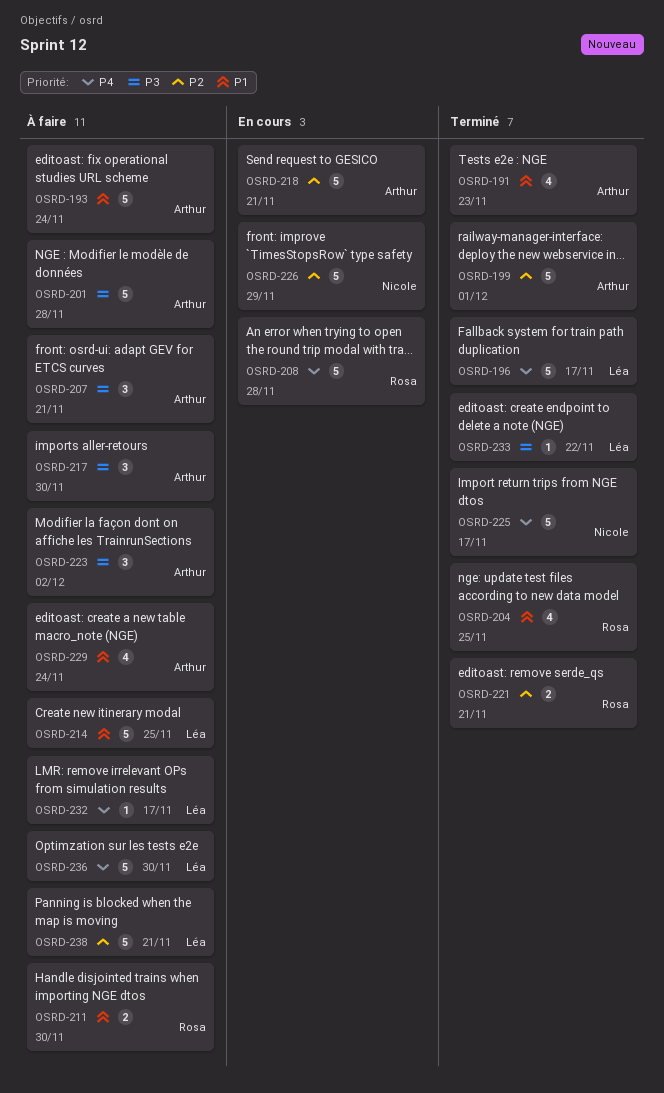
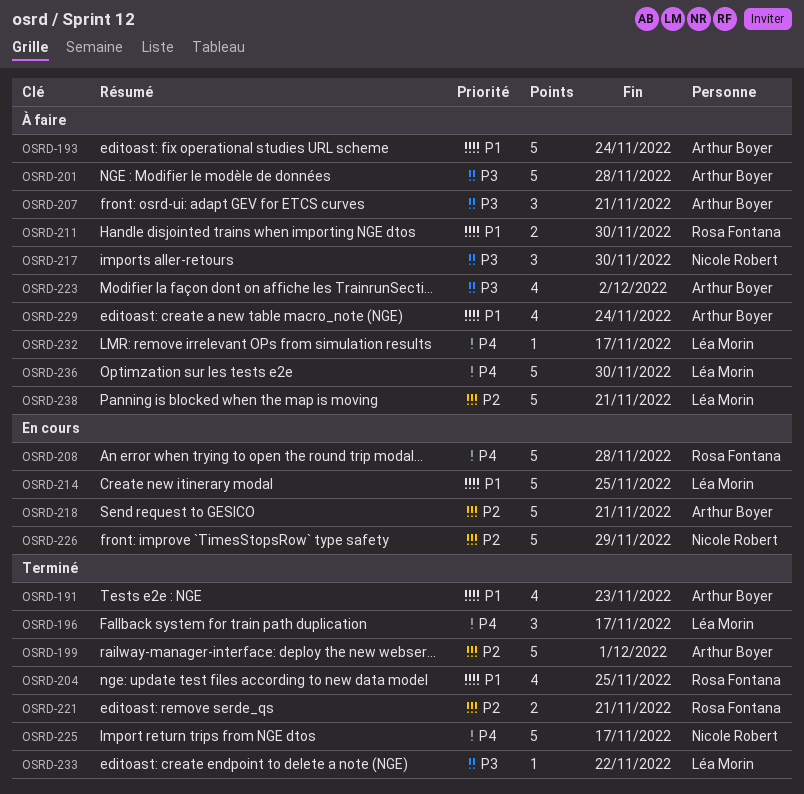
OSRD-196, estimate: 5 -> 3
OSRD-214, status: À faire -> En cours
OSRD-217, owner: Arthur Boyer -> Nicole Robert
OSRD-223, estimate: 3 -> 4

